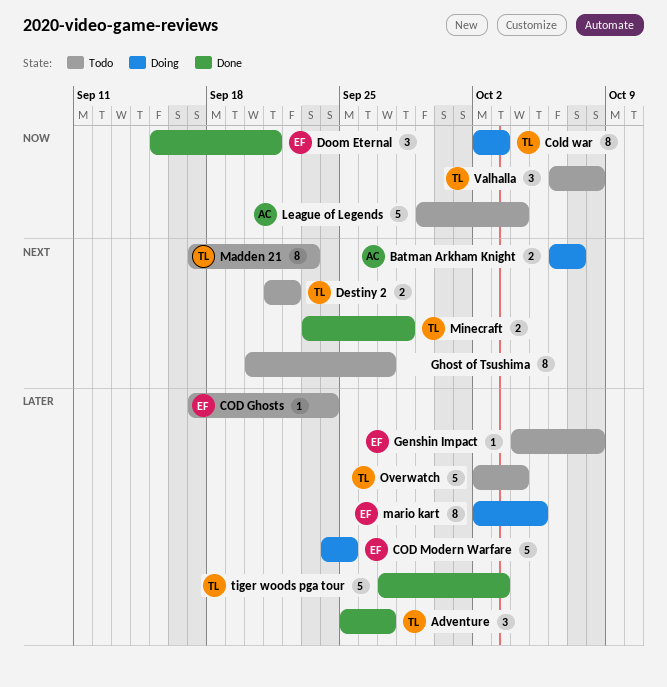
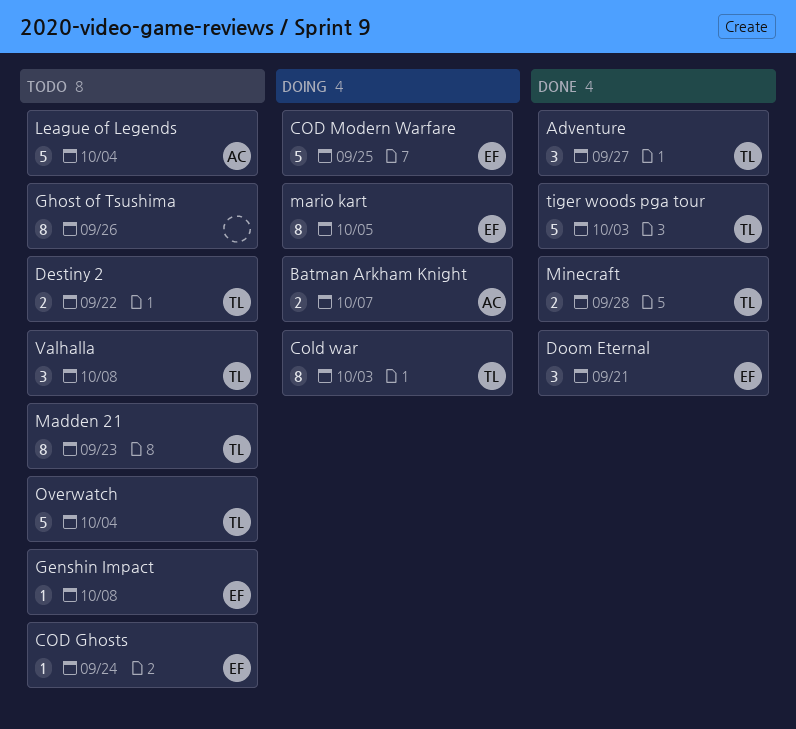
Ghost of Tsushima, due: Sep 27 -> Sep 26

